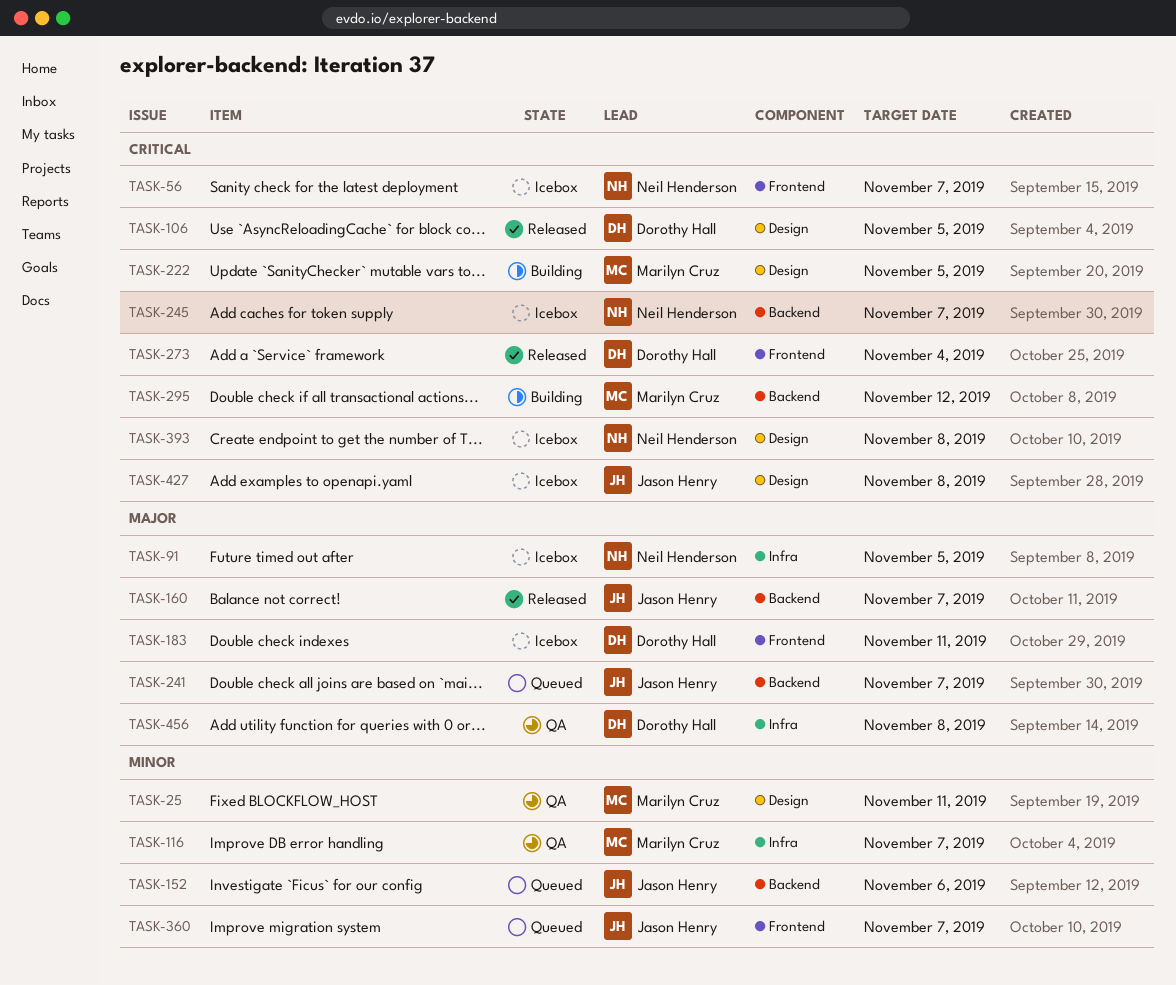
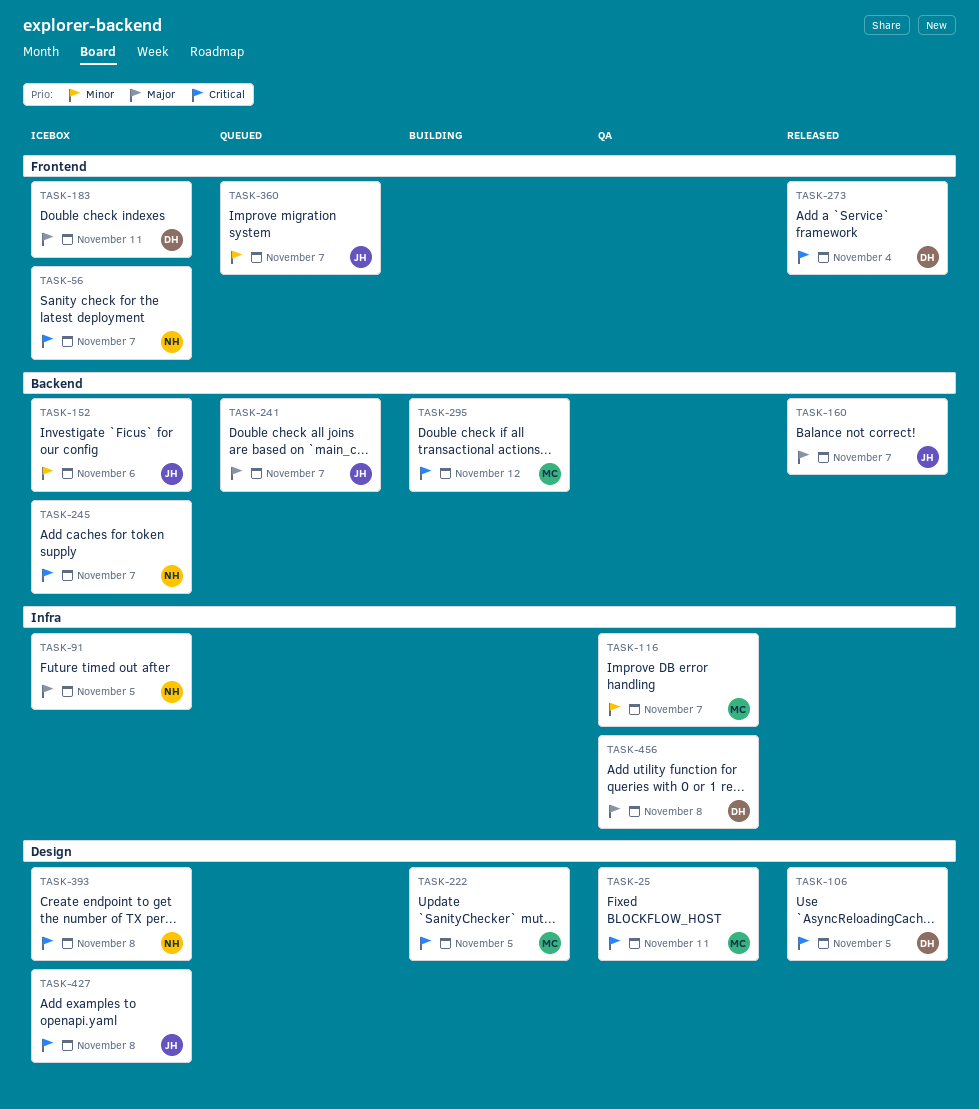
TASK-25, priority: Minor -> Critical
TASK-152, status: Queued -> Icebox

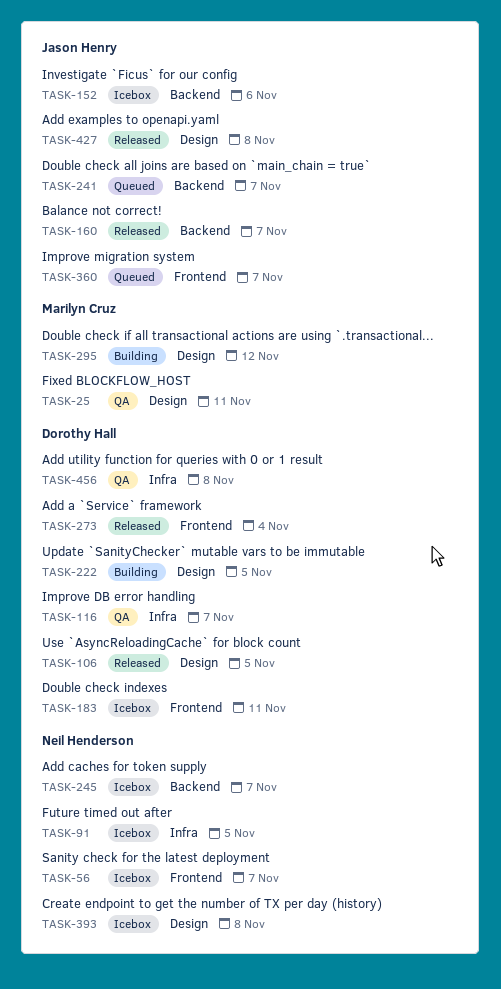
TASK-116, owner: Marilyn Cruz -> Dorothy Hall
TASK-222, owner: Marilyn Cruz -> Dorothy Hall
TASK-295, label: Backend -> Design
TASK-427, status: Icebox -> Released

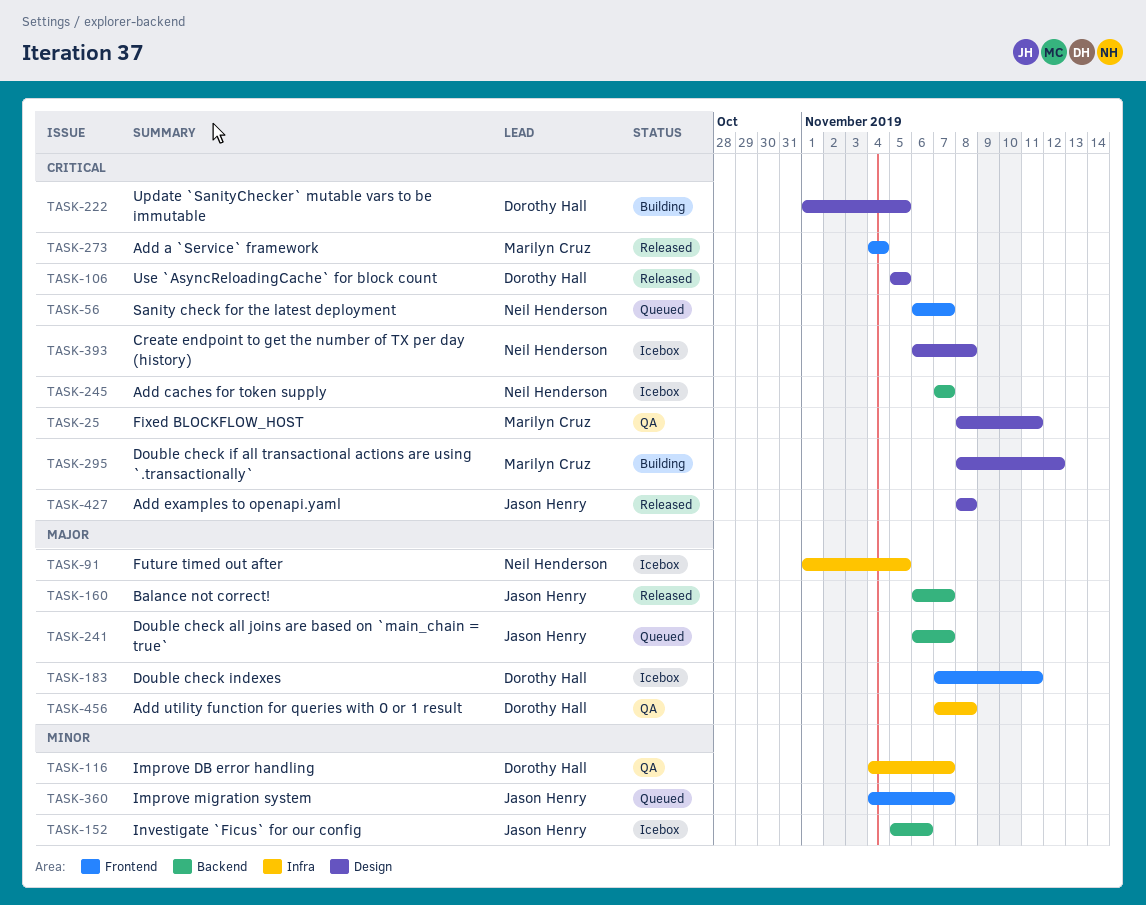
TASK-56, status: Icebox -> Queued
TASK-273, owner: Dorothy Hall -> Marilyn Cruz

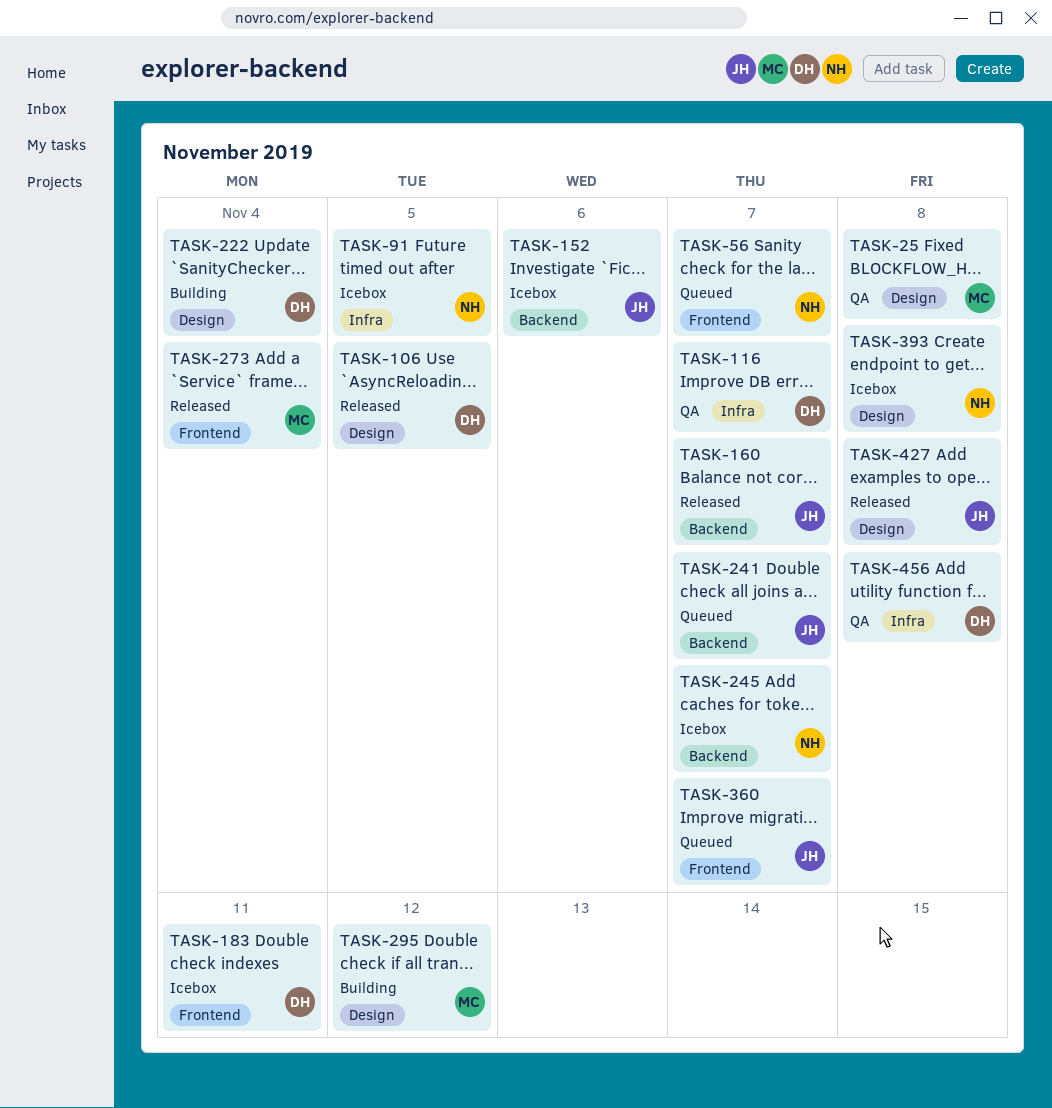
TASK-25, due: Nov 11 -> Nov 8
TASK-222, due: Nov 5 -> Nov 4

